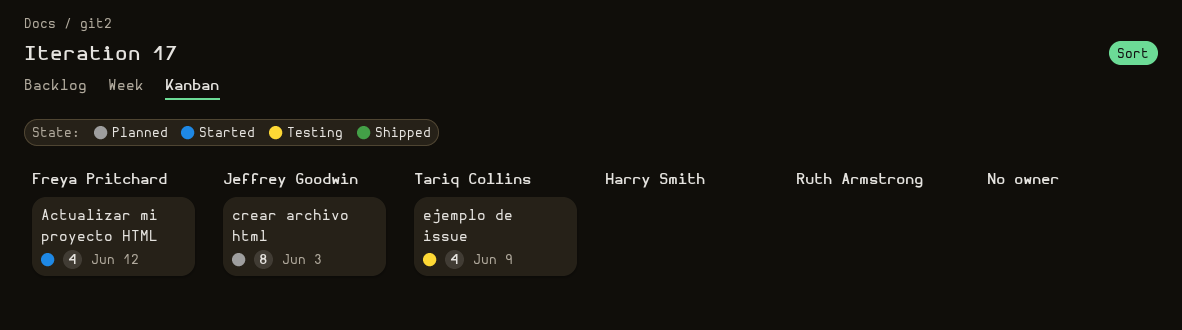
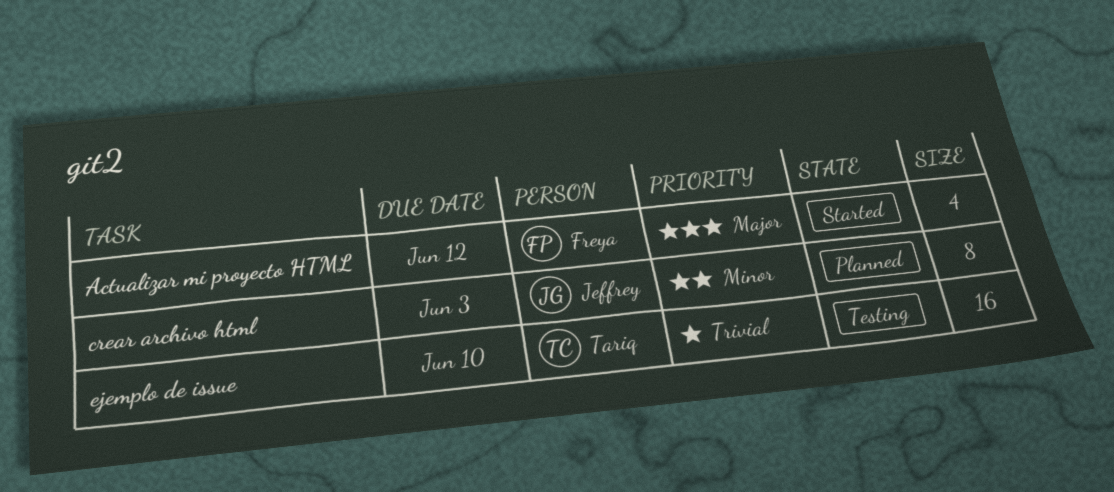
ejemplo de issue, estimate: 4 -> 16
ejemplo de issue, due: Jun 9 -> Jun 10

